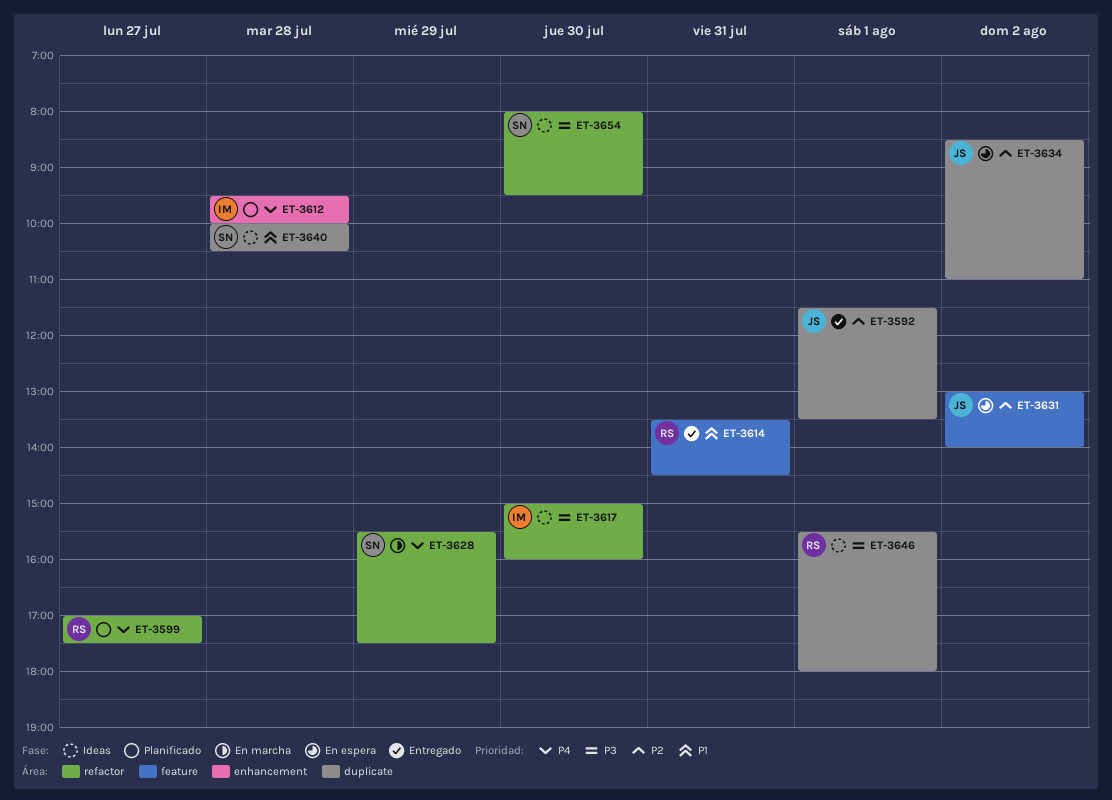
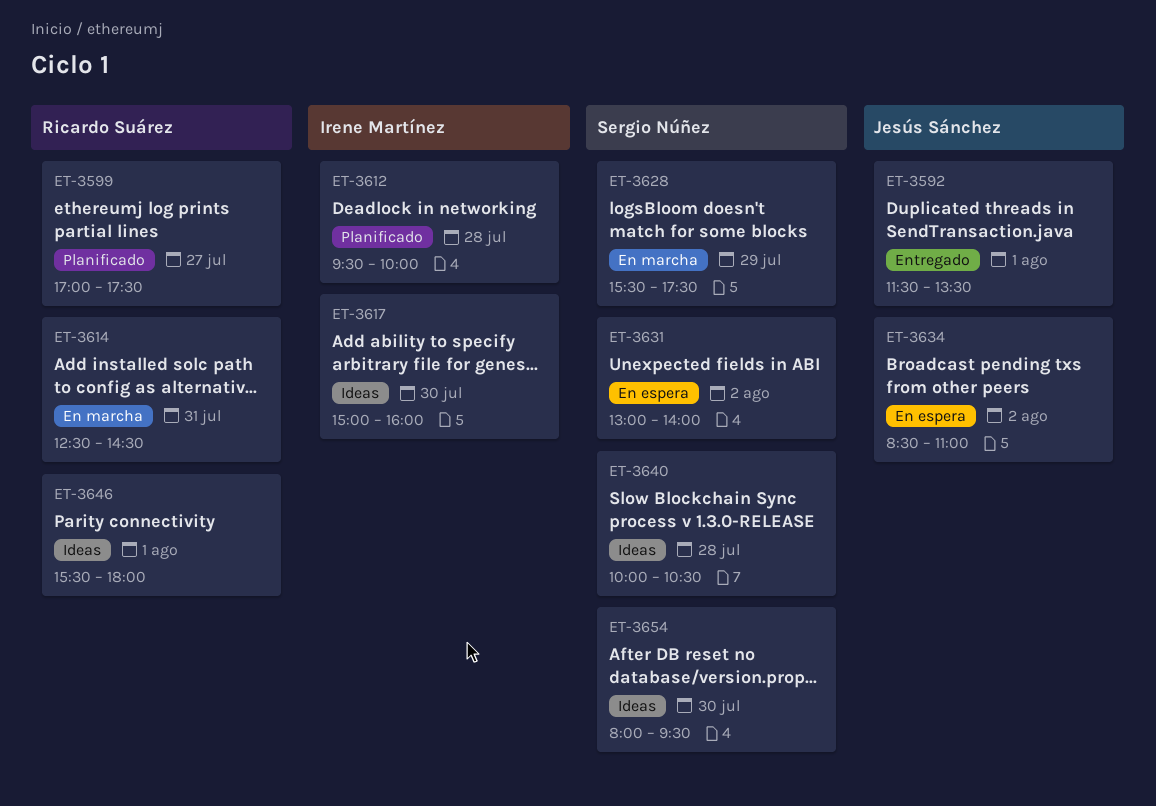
ET-3614, status: Entregado -> En marcha
ET-3614, begins: 13:30 -> 12:30
ET-3631, owner: Jesús Sánchez -> Sergio Núñez

